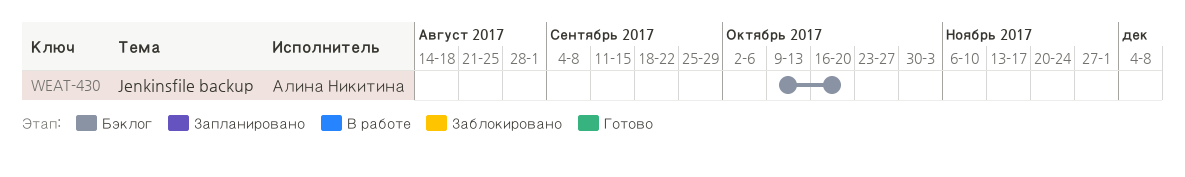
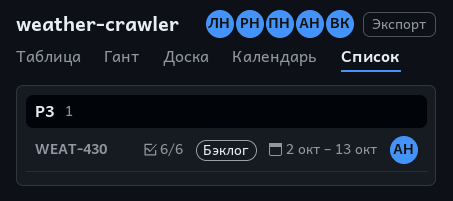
WEAT-430, start: Oct 9 -> Oct 2
WEAT-430, due: Oct 20 -> Oct 13

